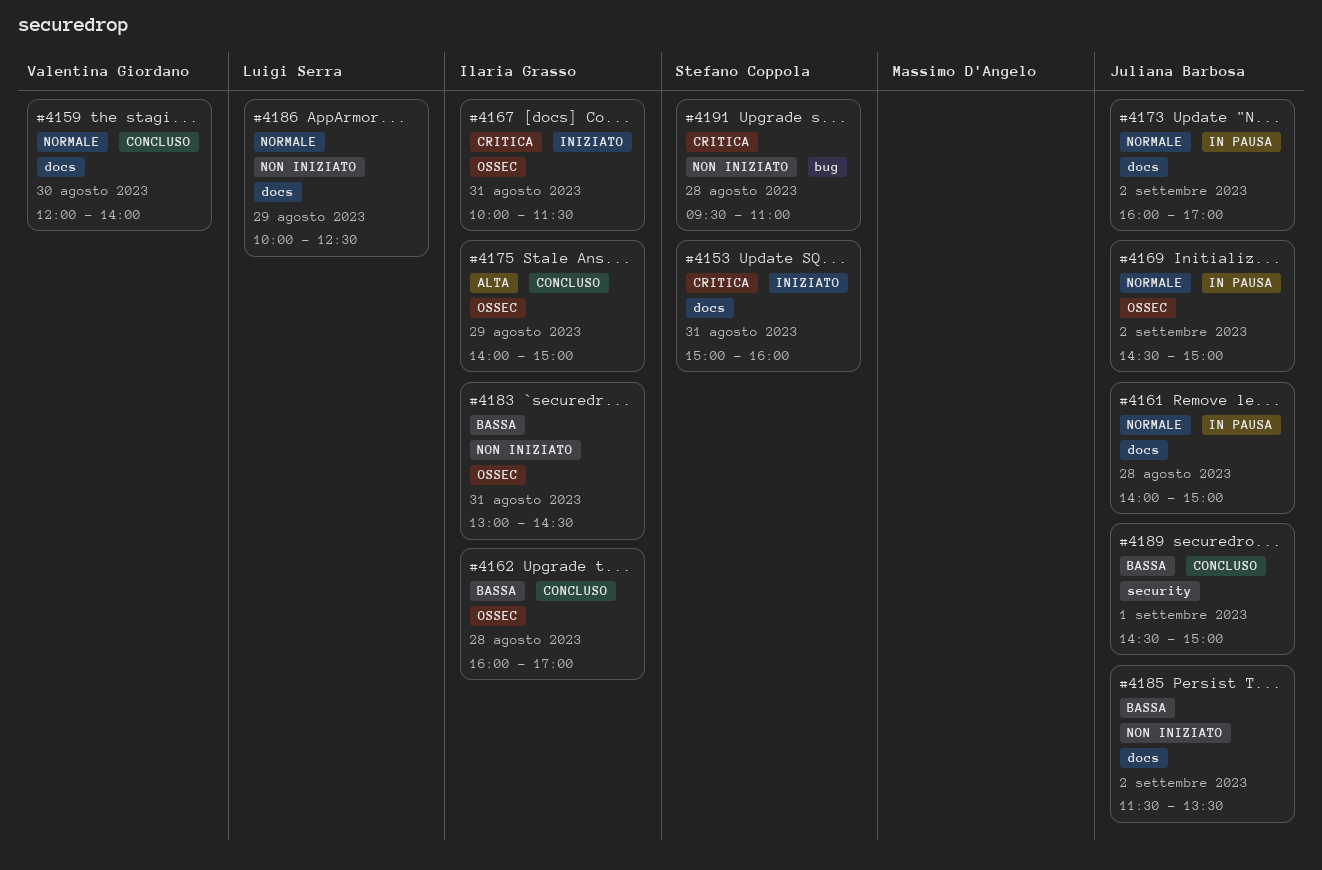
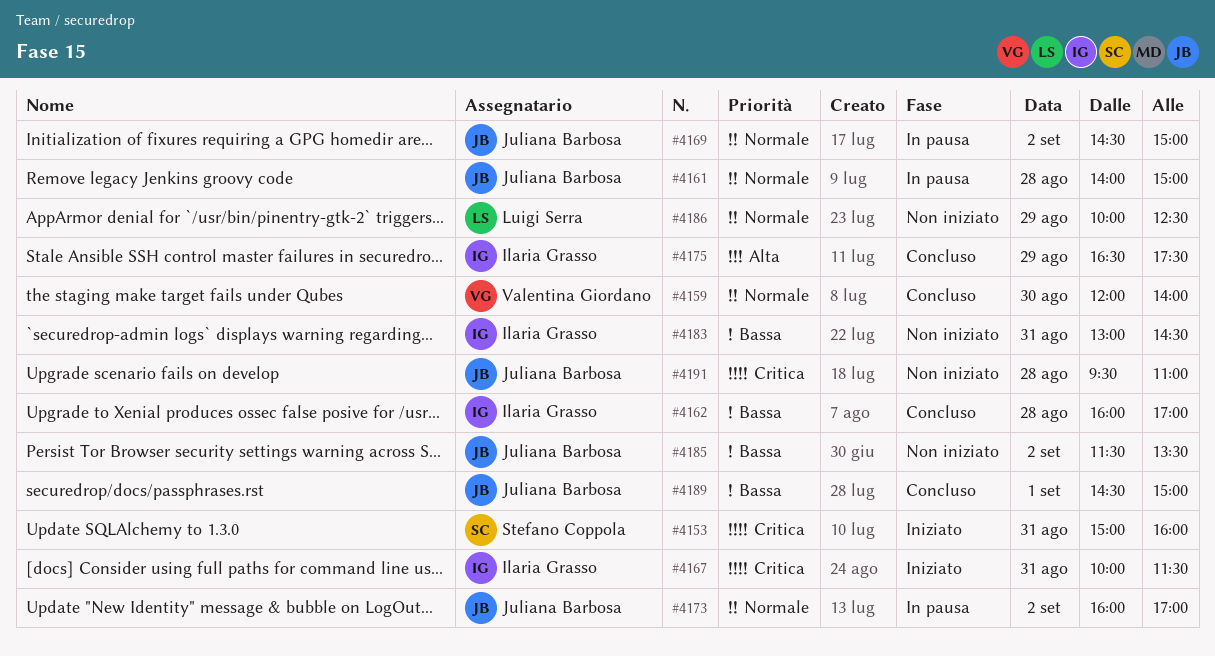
#4175, begins: 14:00 -> 16:30
#4175, ends: 15:00 -> 17:30
#4191, owner: Stefano Coppola -> Juliana Barbosa

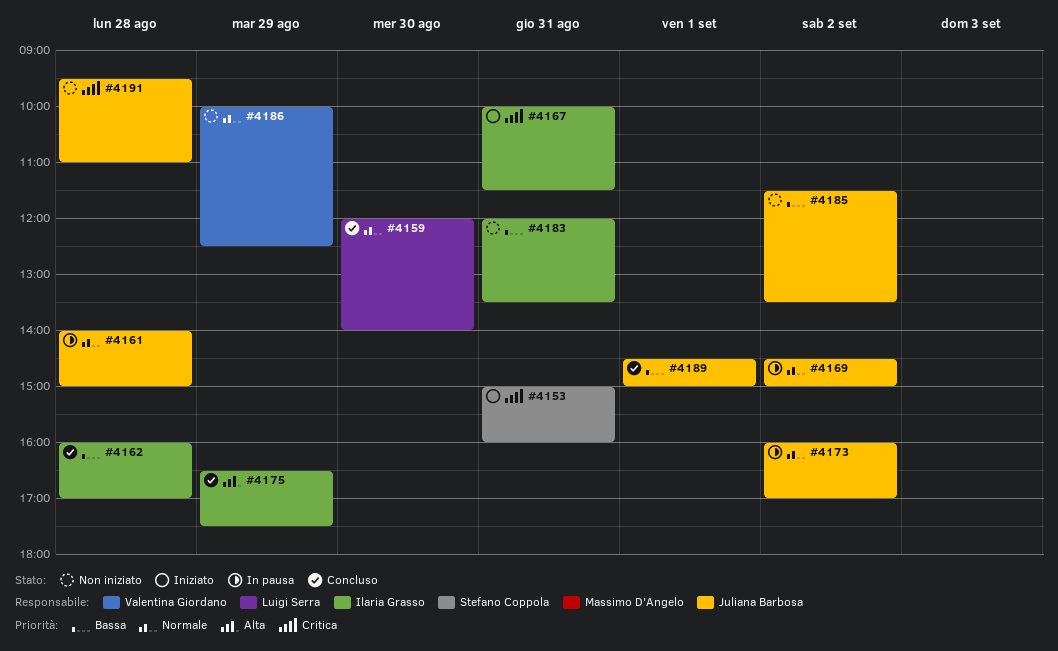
#4159, owner: Valentina Giordano -> Luigi Serra
#4183, begins: 13:00 -> 12:00
#4183, ends: 14:30 -> 13:30
#4186, owner: Luigi Serra -> Valentina Giordano

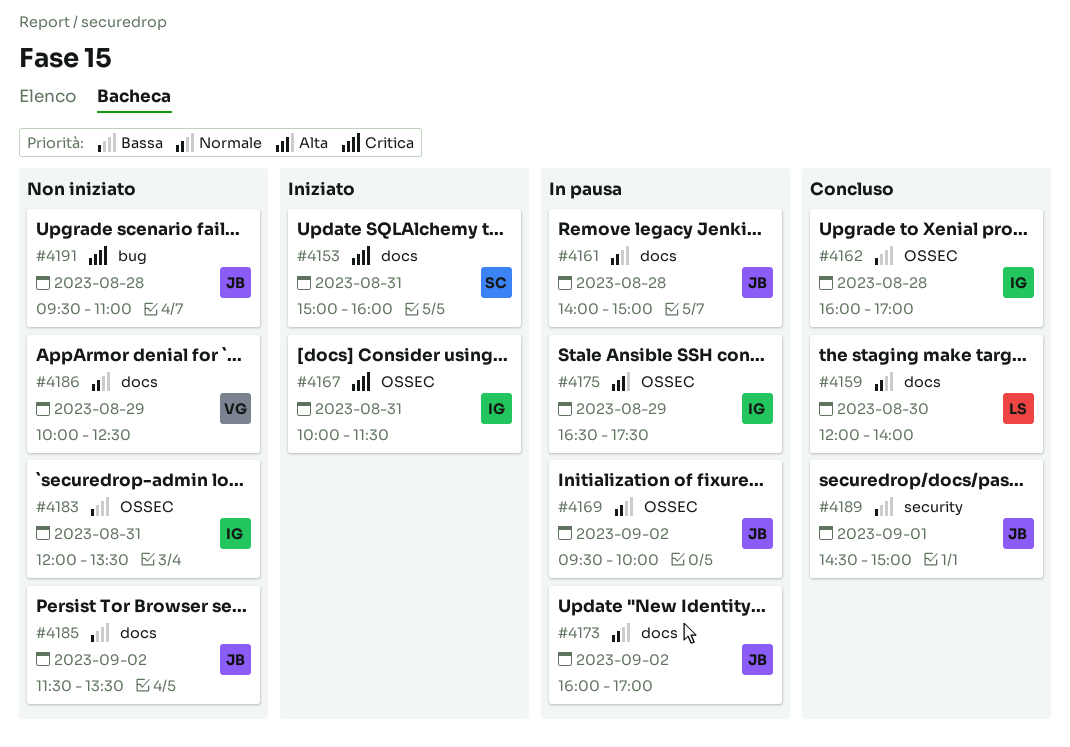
#4169, begins: 14:30 -> 09:30
#4169, ends: 15:00 -> 10:00
#4175, status: Concluso -> In pausa

